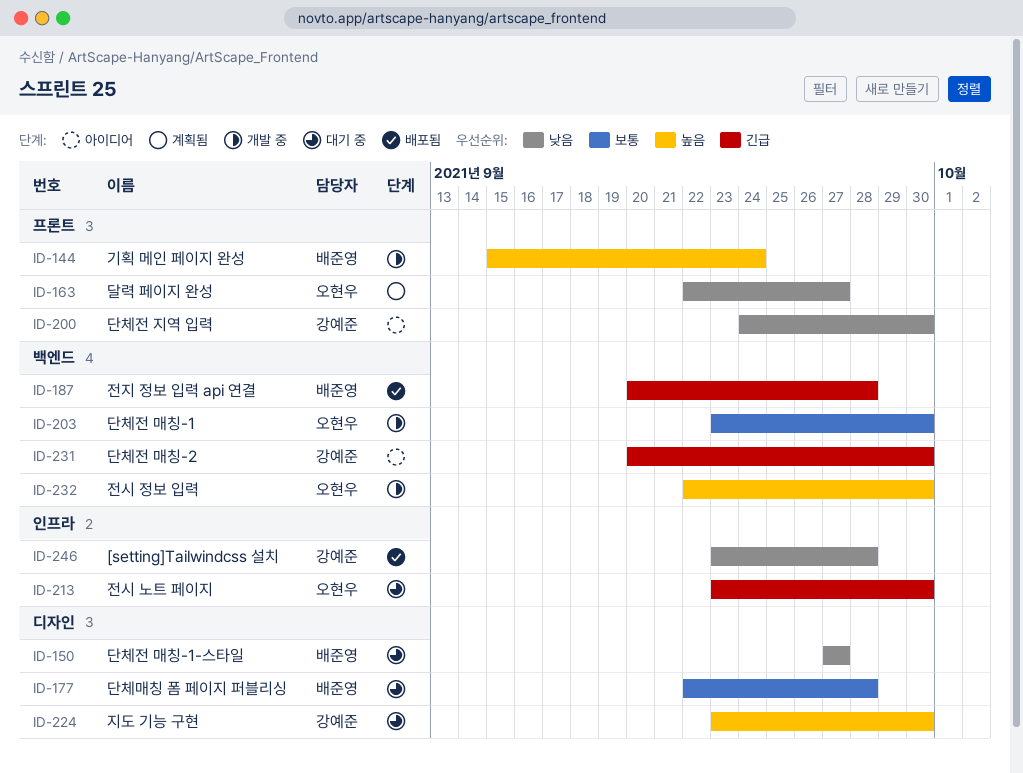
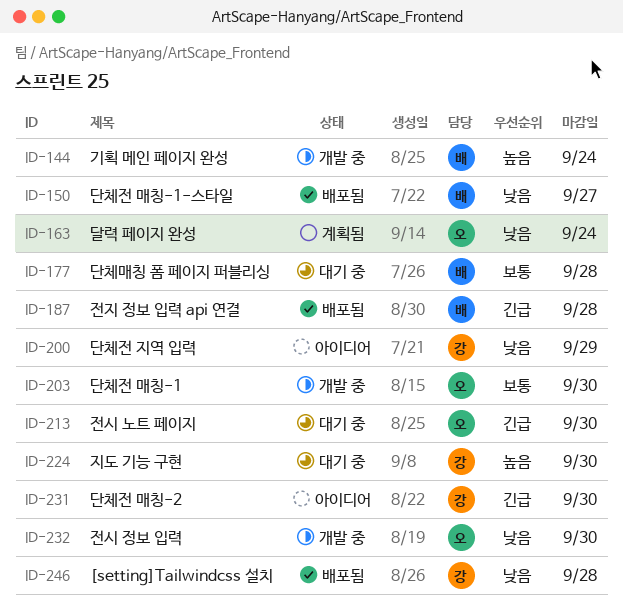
ID-150, status: 대기 중 -> 배포됨
ID-163, due: Sep 27 -> Sep 24
ID-200, due: Sep 30 -> Sep 29
ID-232, priority: 높음 -> 낮음

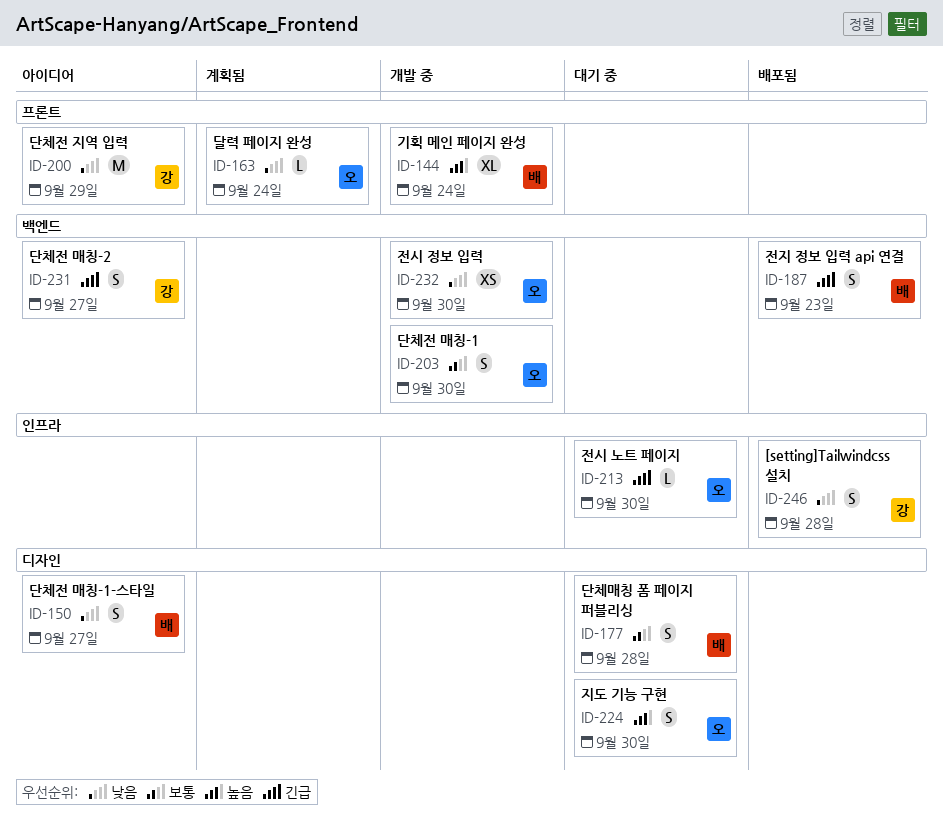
ID-150, status: 배포됨 -> 아이디어
ID-187, due: Sep 28 -> Sep 23
ID-224, owner: 강 -> 오
ID-231, due: Sep 30 -> Sep 27

